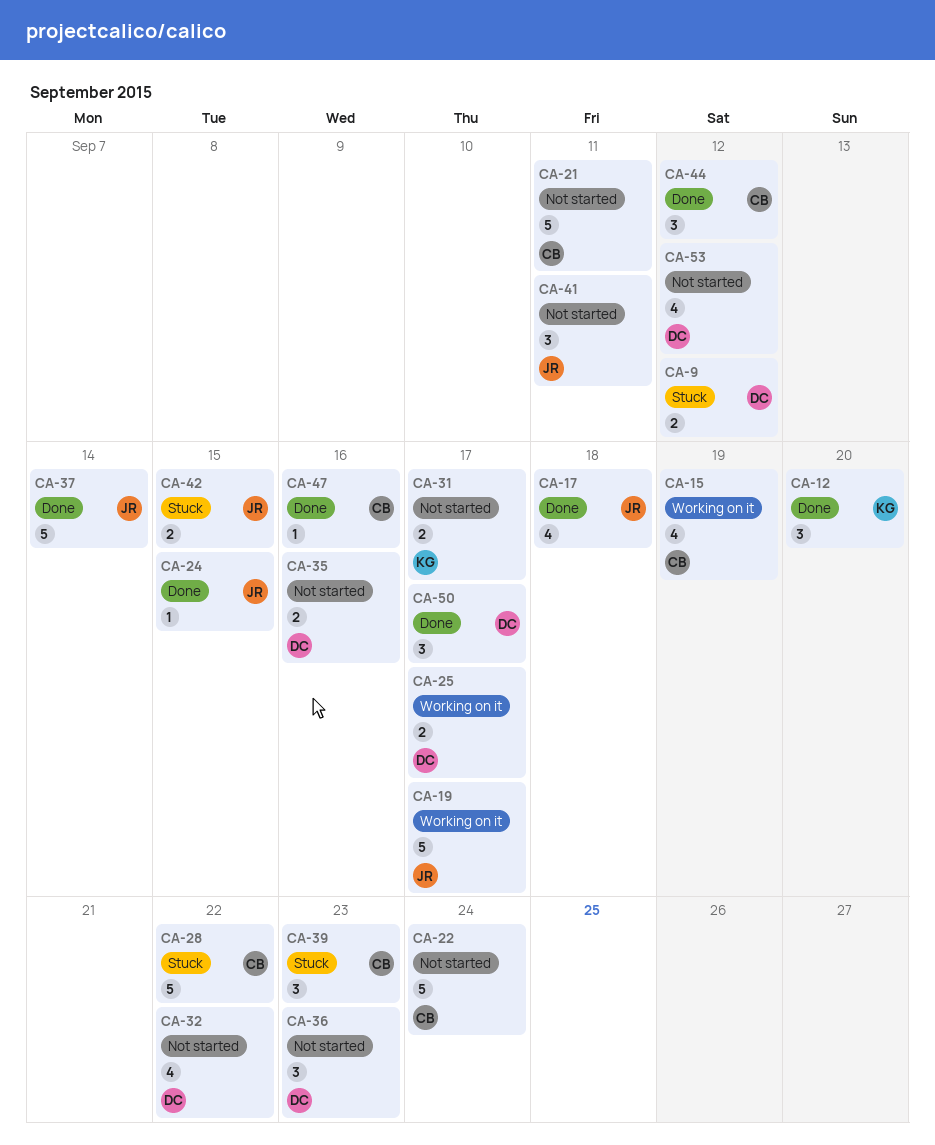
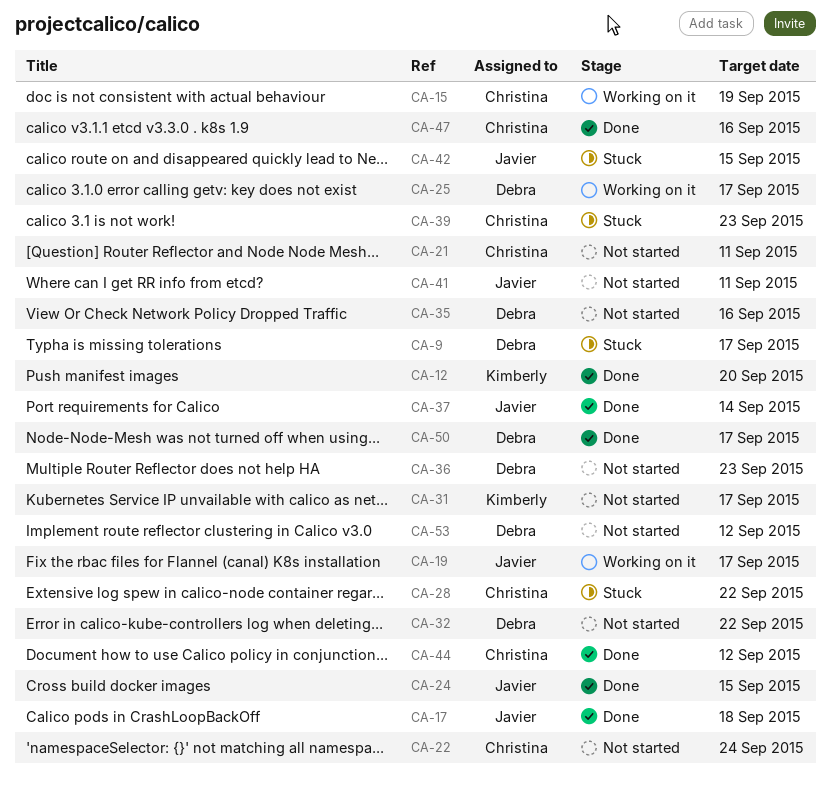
CA-9, due: Sep 12 -> Sep 17

